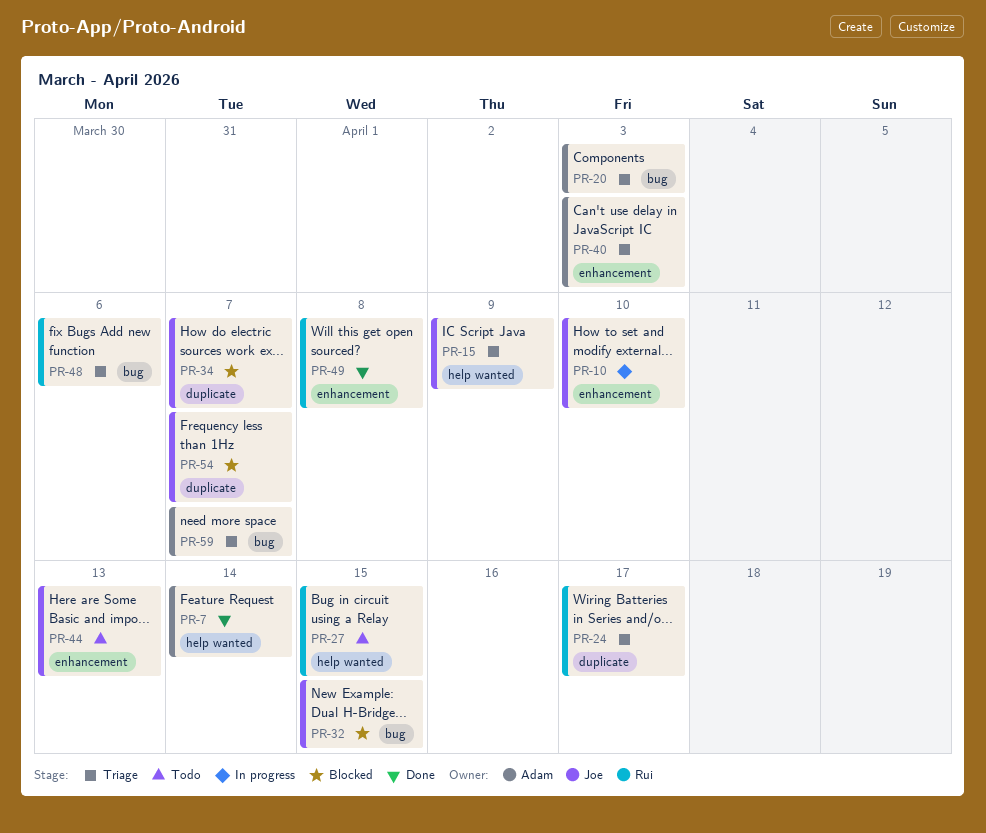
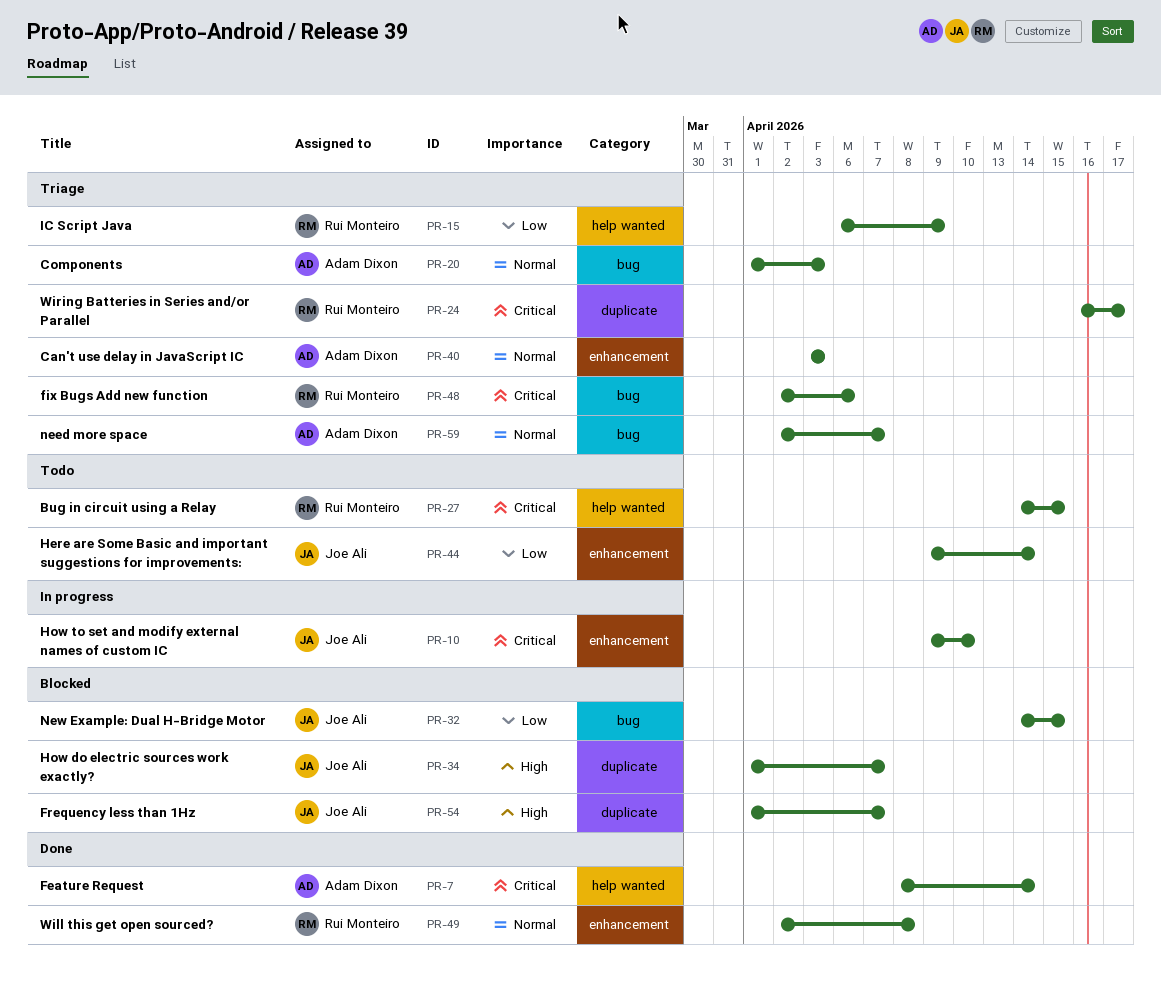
PR-15, owner: Joe Ali -> Rui Monteiro
PR-44, due: Apr 13 -> Apr 14

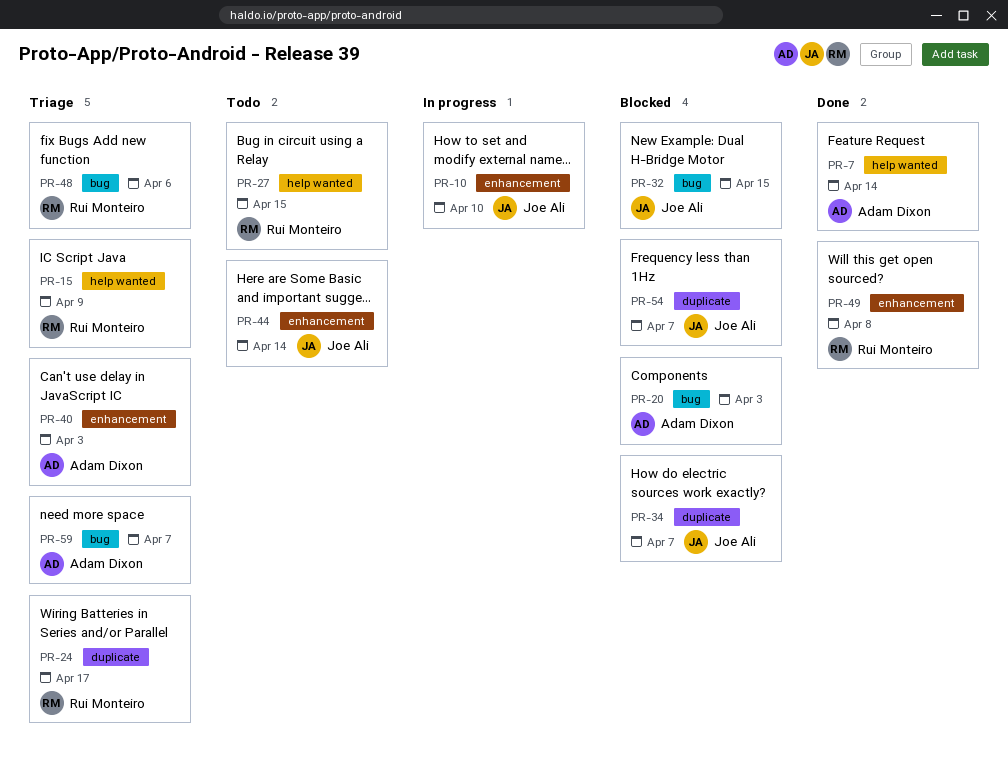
PR-20, status: Triage -> Blocked

